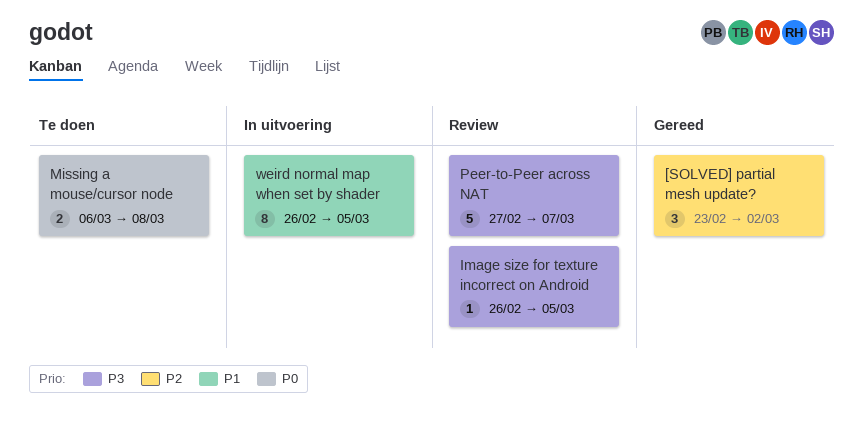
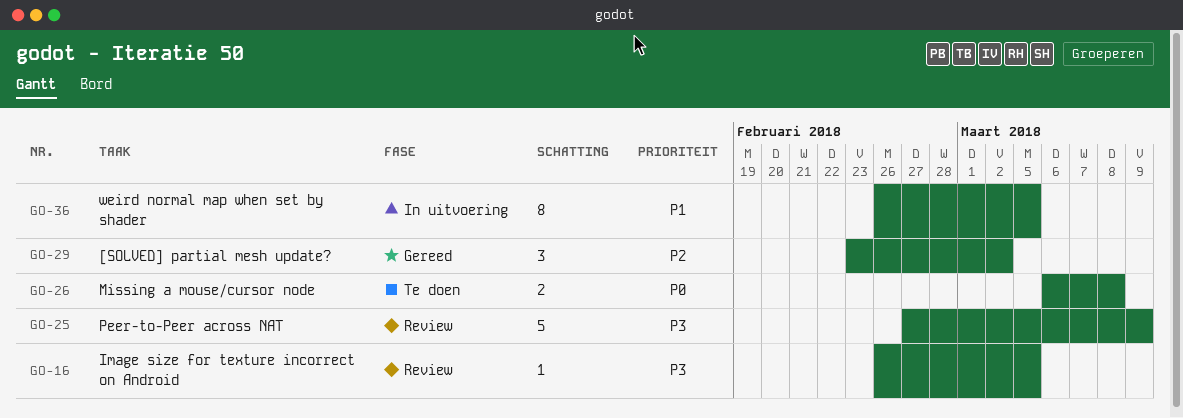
Peer-to-Peer across NAT, due: Mar 7 -> Mar 9

